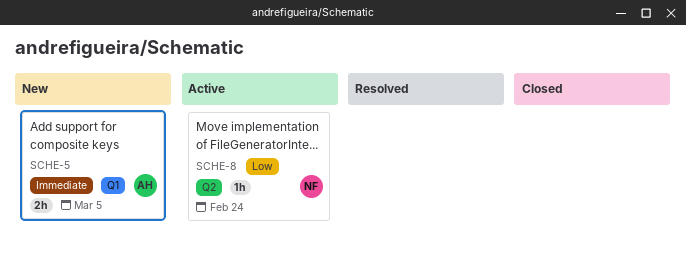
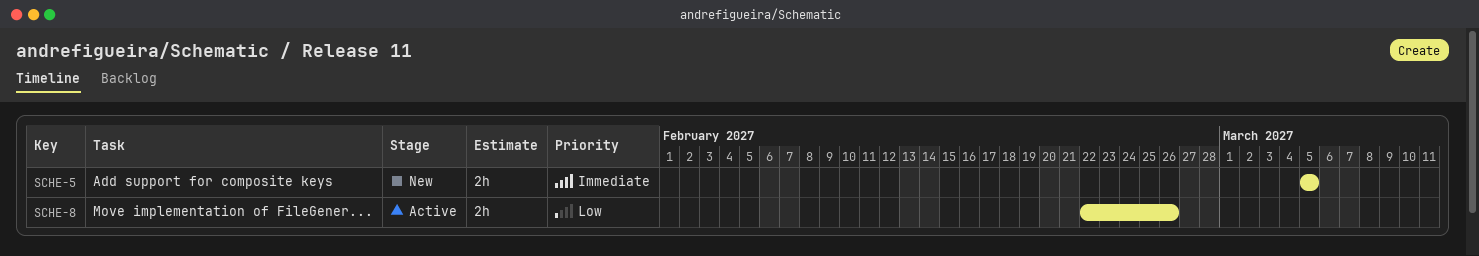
SCHE-8, estimate: 1h -> 2h
SCHE-8, due: Feb 24 -> Feb 26

